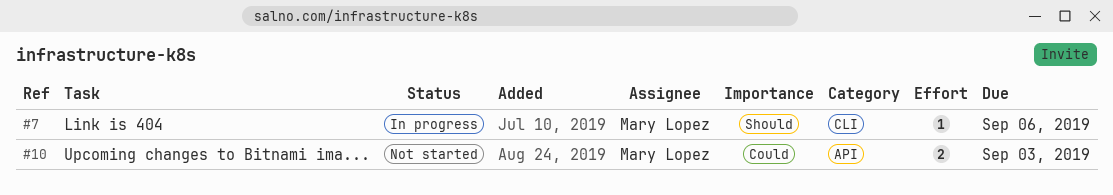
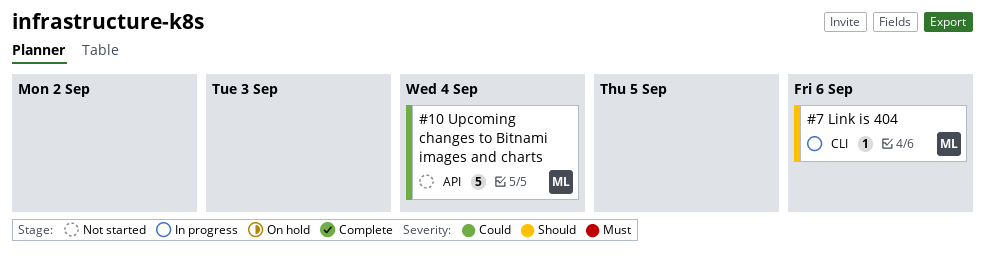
#10, estimate: 2 -> 5
#10, due: Sep 3 -> Sep 4

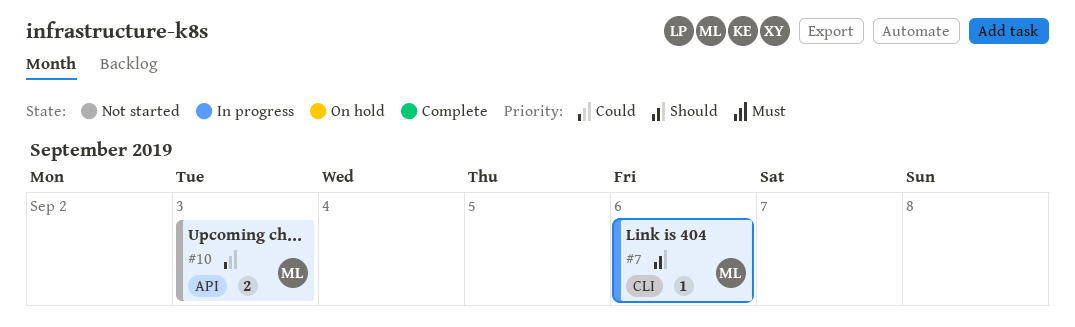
#10, estimate: 5 -> 2
#10, due: Sep 4 -> Sep 3

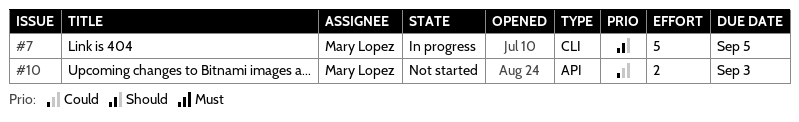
#7, estimate: 1 -> 5
#7, due: Sep 6 -> Sep 5

